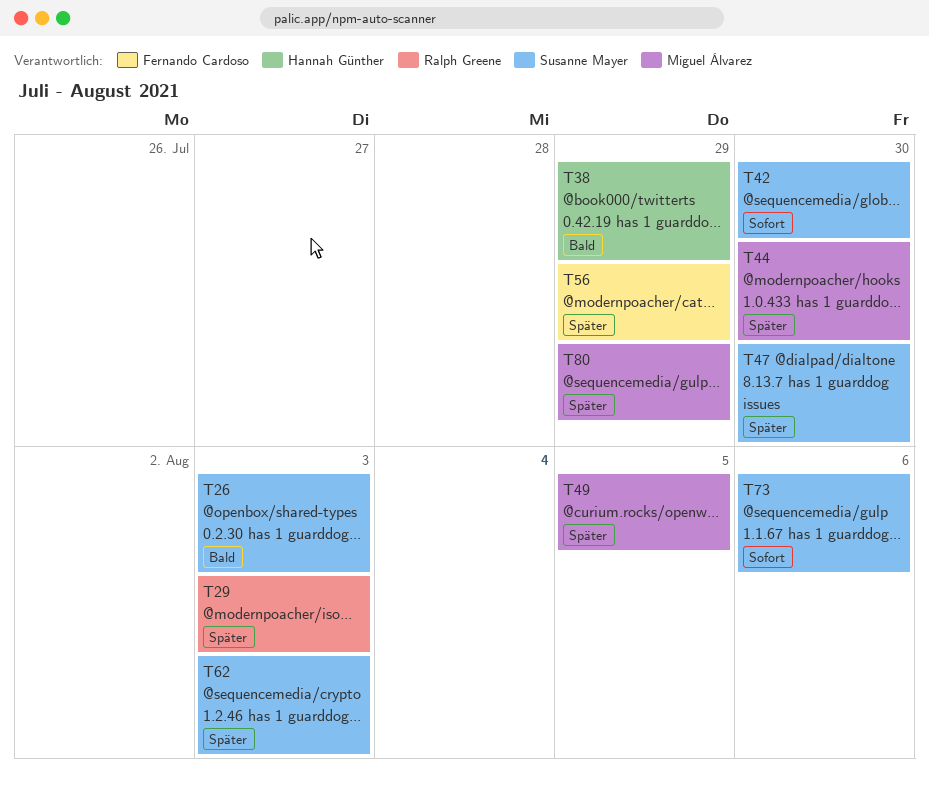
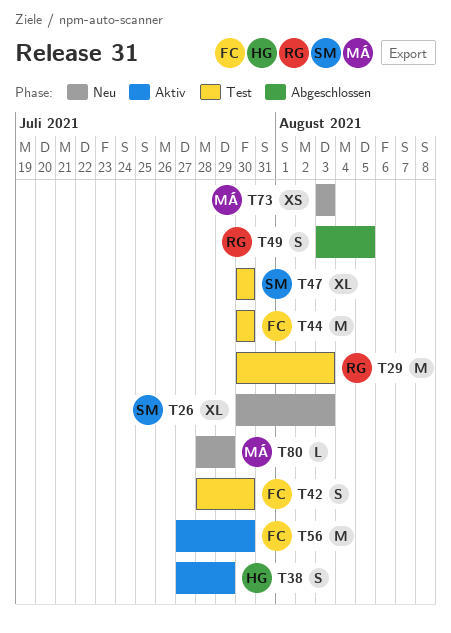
T42, owner: Susanne Mayer -> Fernando Cardoso
T44, owner: Miguel Álvarez -> Fernando Cardoso
T49, owner: Miguel Álvarez -> Ralph Greene
T56, due: Jul 29 -> Jul 30
T62: present -> none
T73, owner: Susanne Mayer -> Miguel Álvarez
T73, due: Aug 6 -> Aug 3

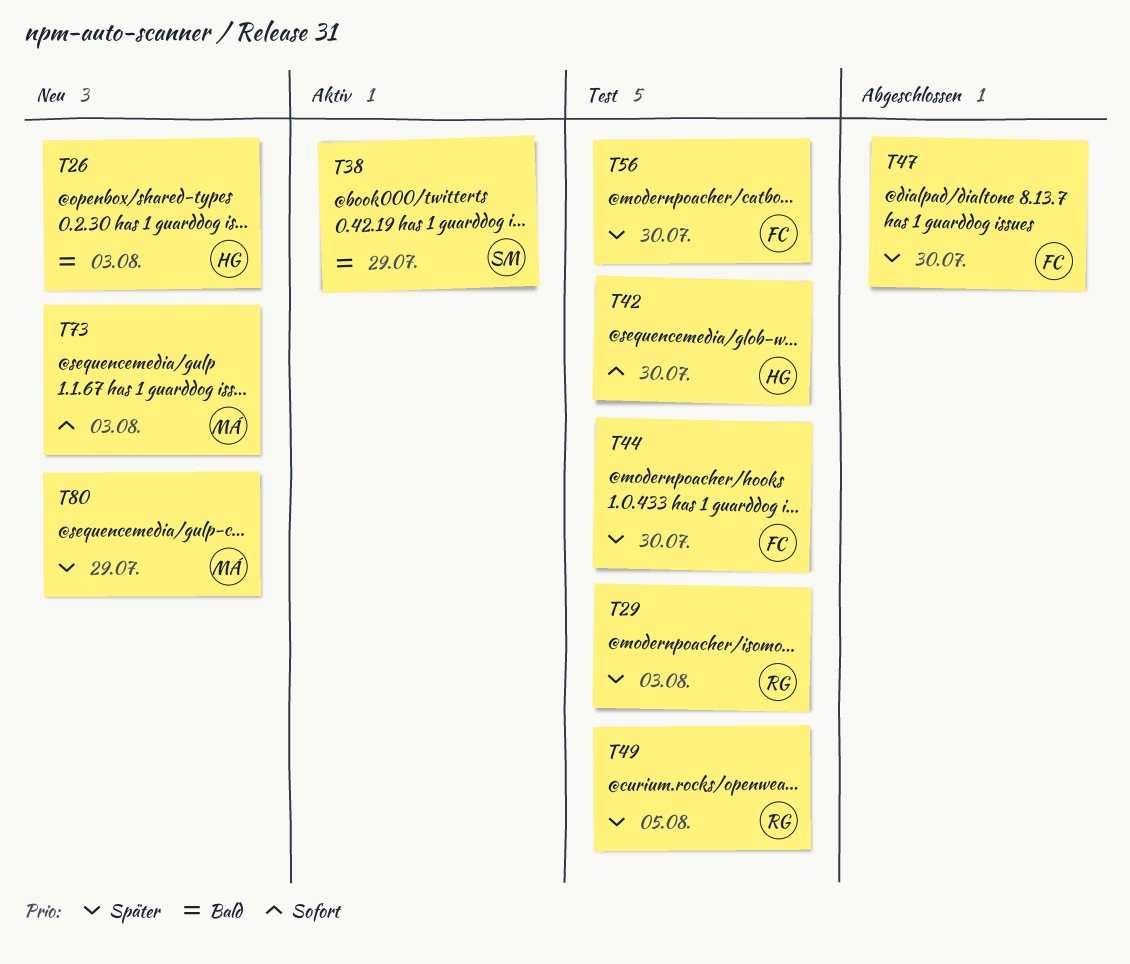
T26, owner: SM -> HG
T38, owner: HG -> SM
T42, owner: FC -> HG
T47, status: Test -> Abgeschlossen
T47, owner: SM -> FC
T49, status: Abgeschlossen -> Test
T56, status: Aktiv -> Test

